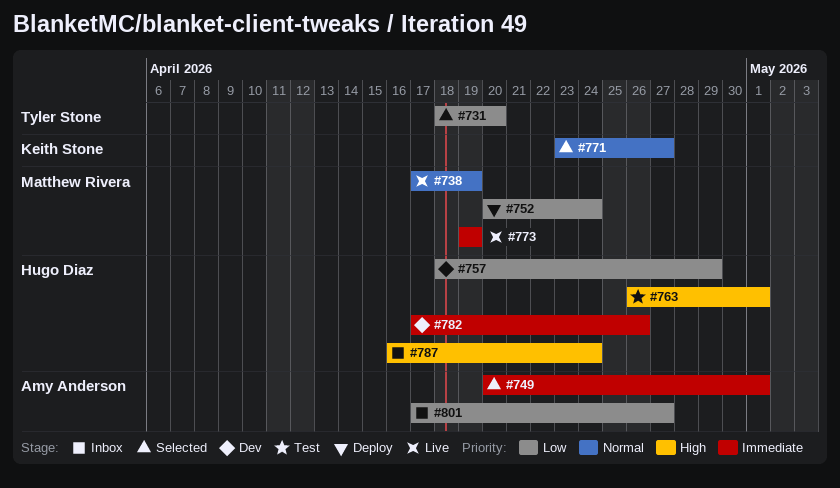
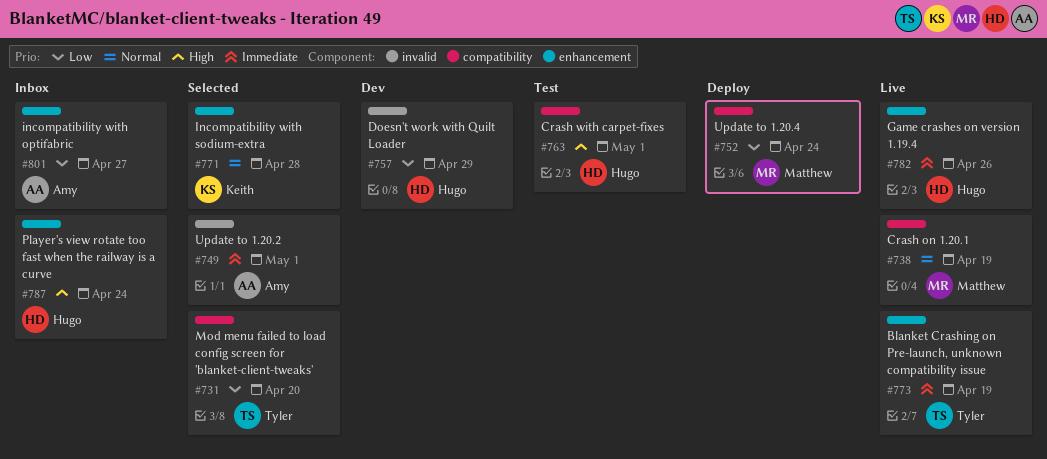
#771, due: Apr 27 -> Apr 28
#773, owner: Matthew Rivera -> Tyler Stone
#782, status: Dev -> Live

